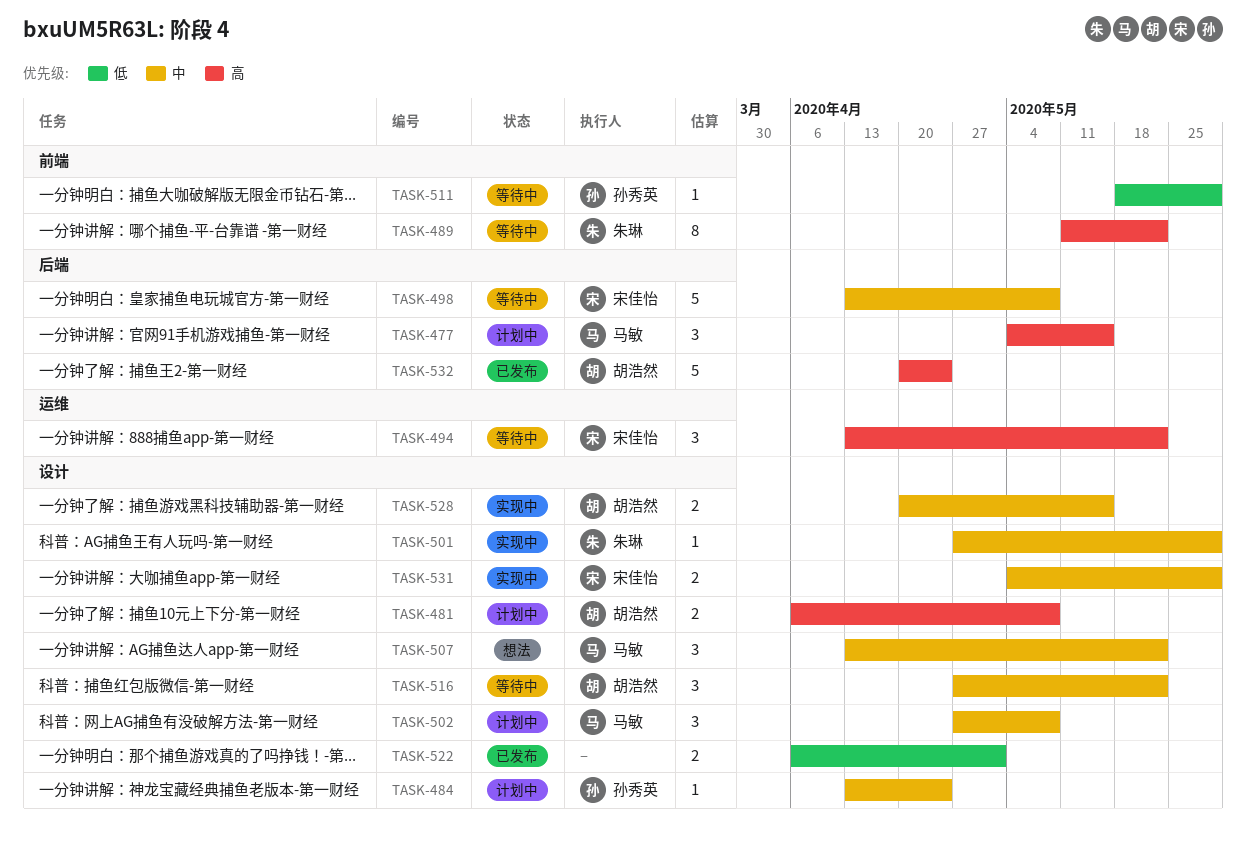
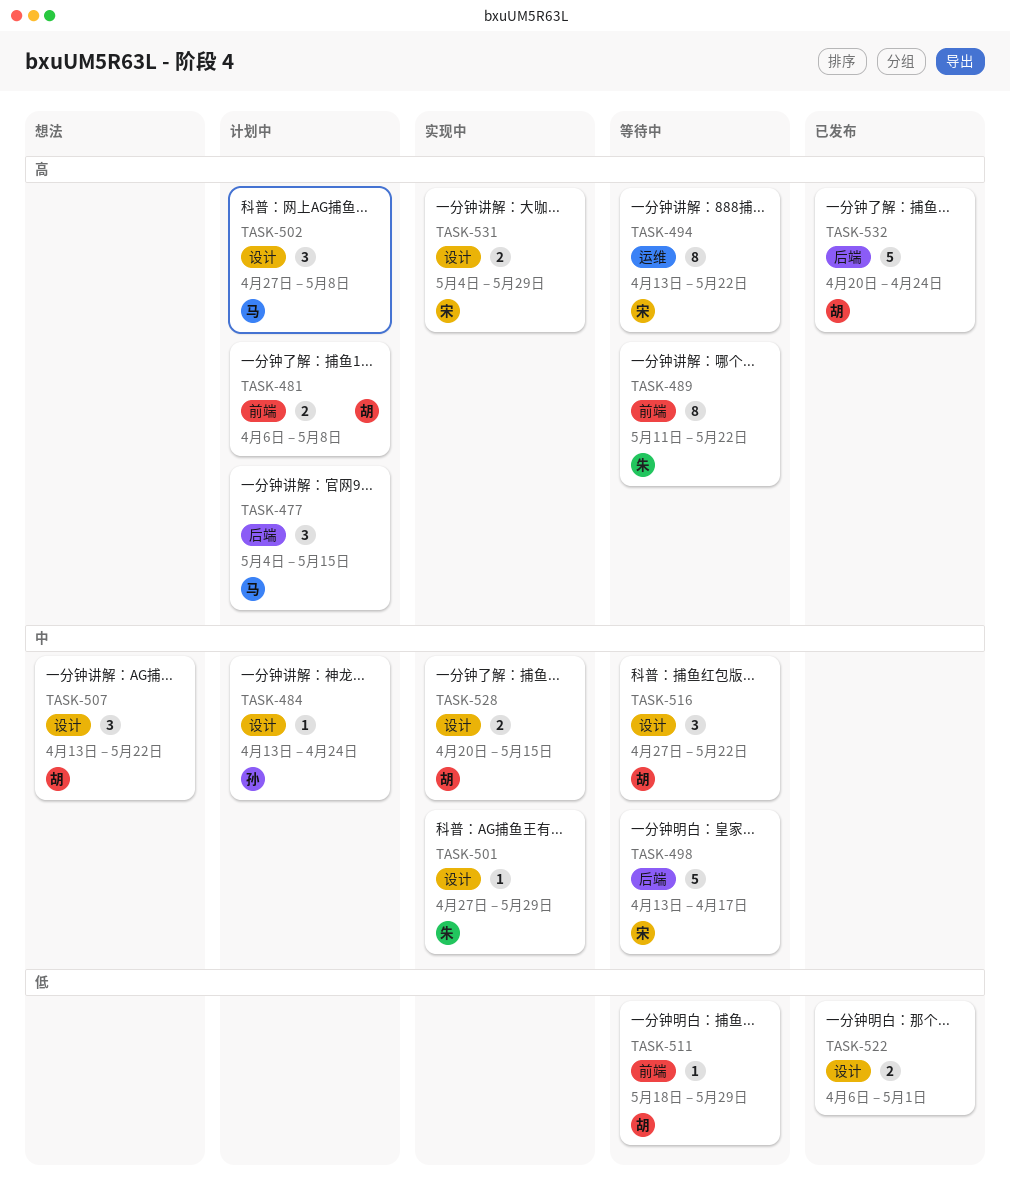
TASK-481, label: 设计 -> 前端
TASK-494, estimate: 3 -> 8
TASK-498, due: May 8 -> Apr 17
TASK-502, priority: 中 -> 高
TASK-507, owner: 马敏 -> 胡浩然
TASK-511, owner: 孙秀英 -> 胡浩然
TASK-531, priority: 中 -> 高

